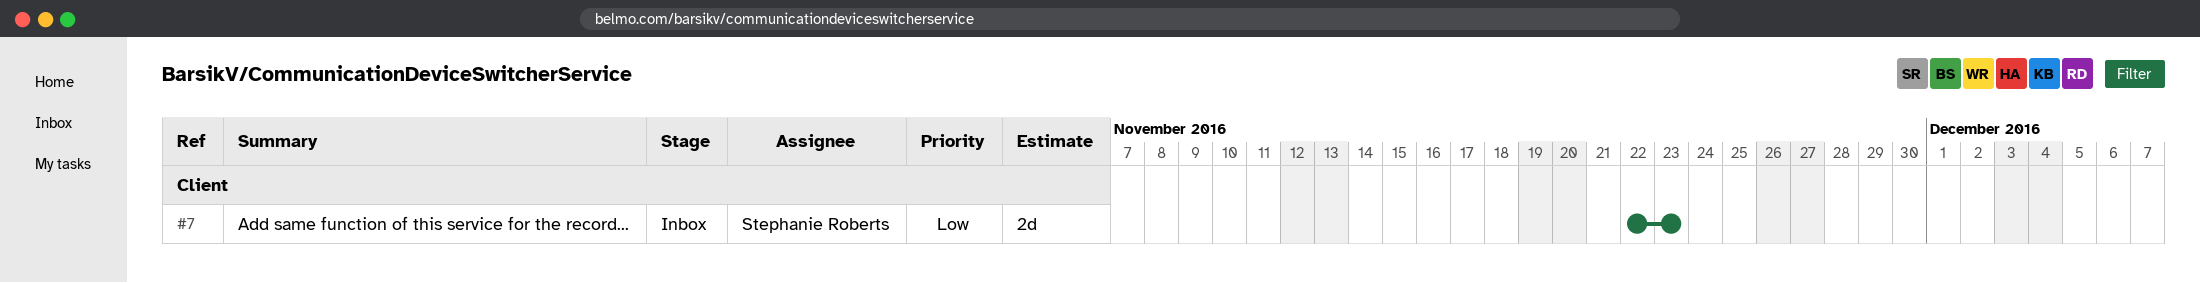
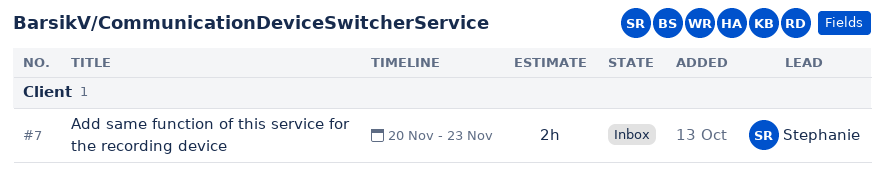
#7, estimate: 2d -> 2h
#7, start: Nov 22 -> Nov 20

